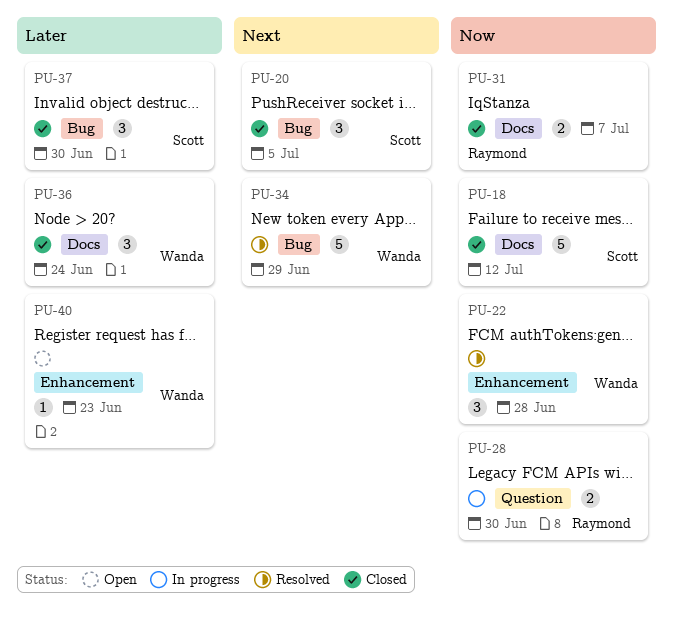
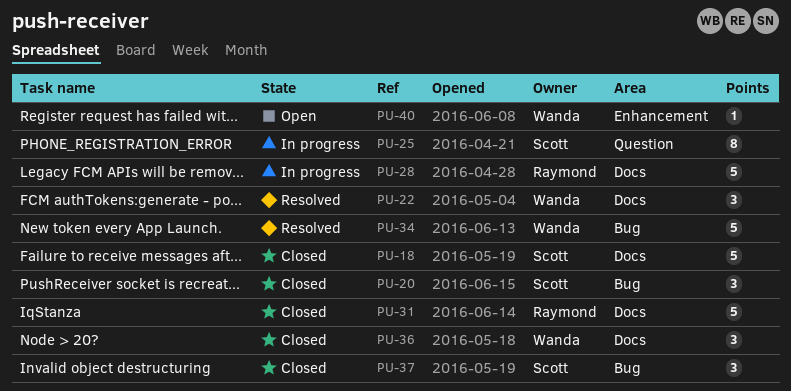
PU-22, label: Enhancement -> Docs
PU-25: none -> present
PU-28, label: Question -> Docs
PU-28, estimate: 2 -> 5
PU-31, estimate: 2 -> 5

